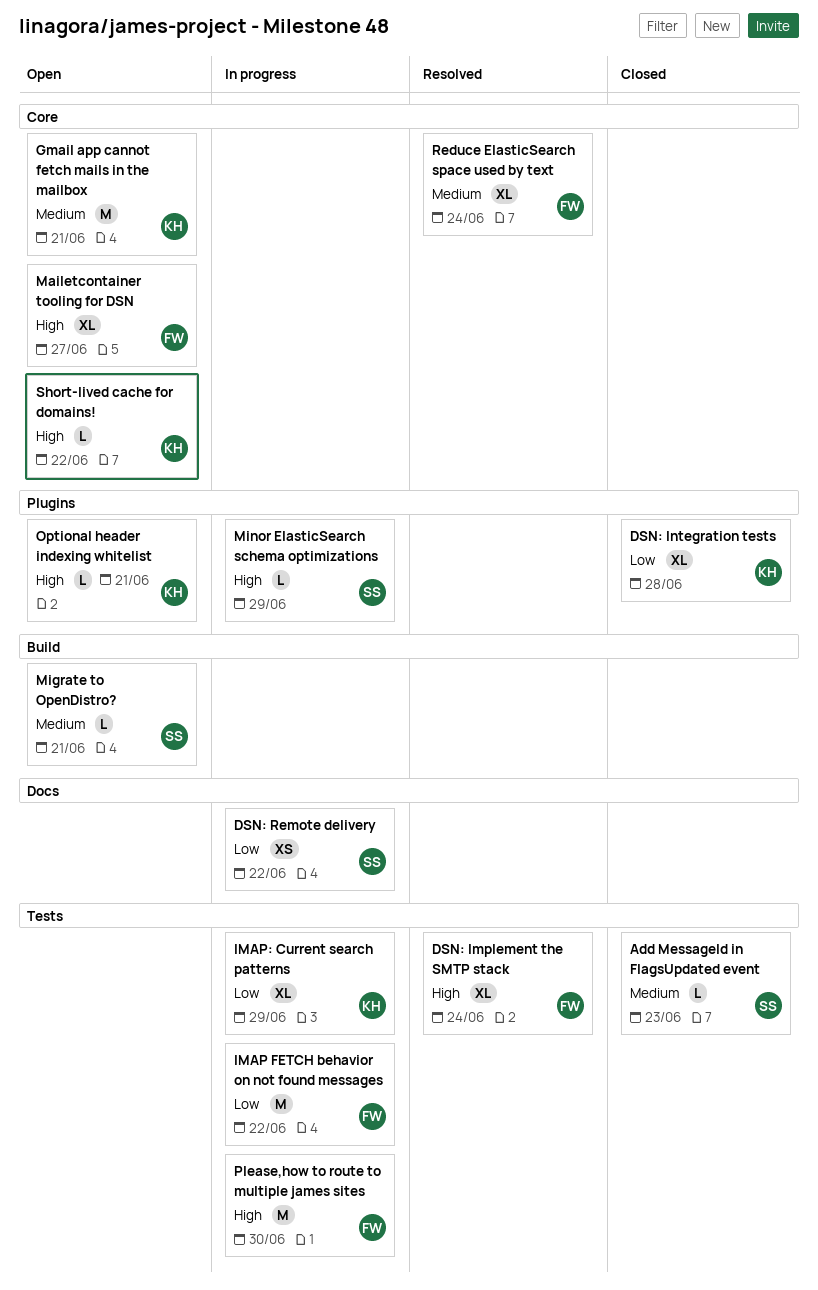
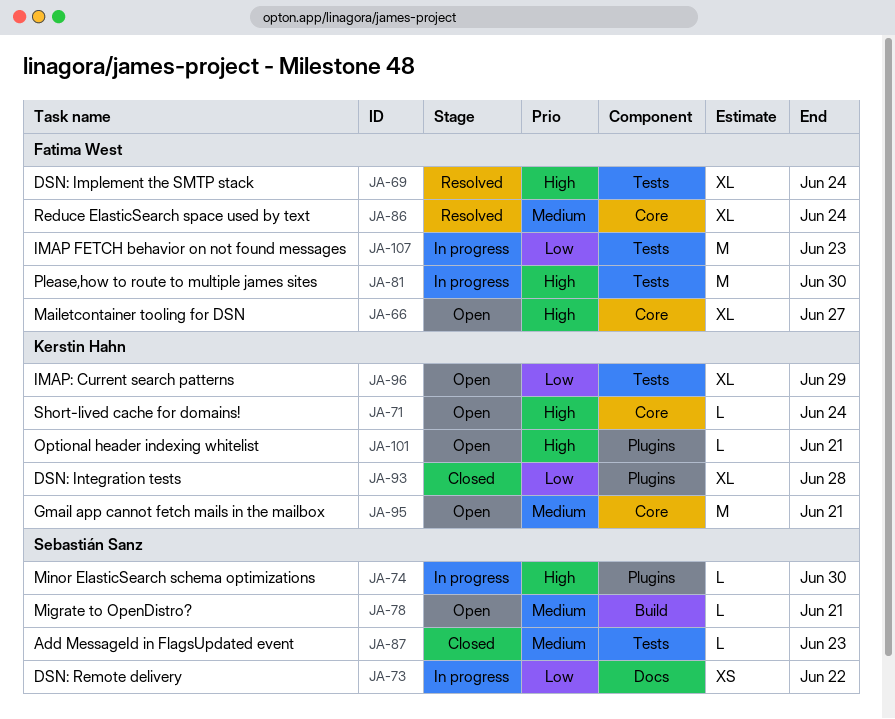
IMAP FETCH behavior on not found messages, due: Jun 22 -> Jun 23
IMAP: Current search patterns, status: In progress -> Open
Minor ElasticSearch schema optimizations, due: Jun 29 -> Jun 30
Short-lived cache for domains!, due: Jun 22 -> Jun 24

